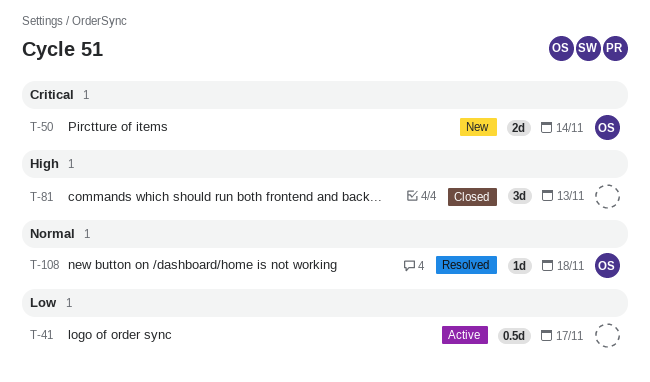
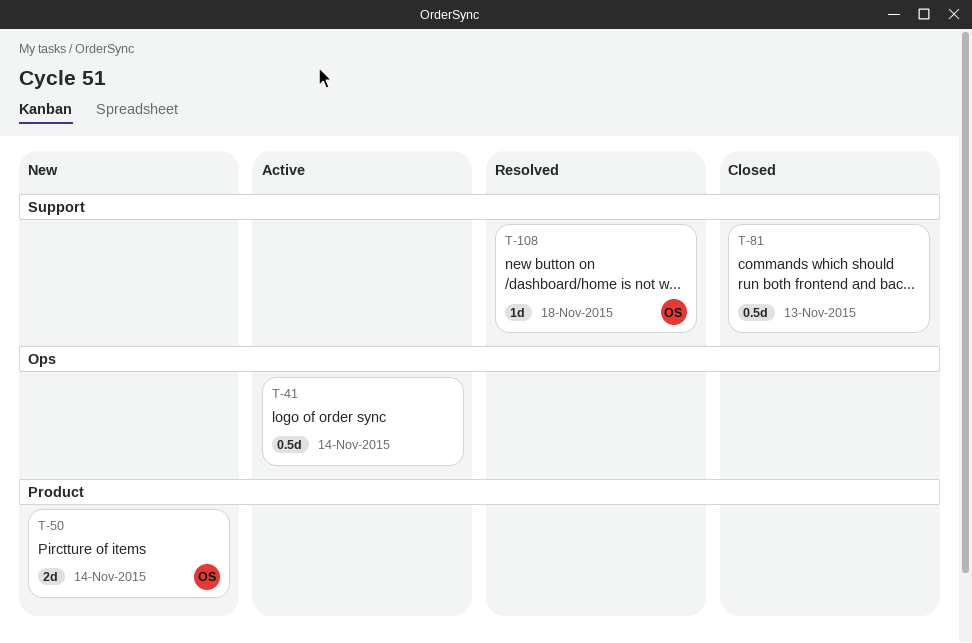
T-41, due: Nov 17 -> Nov 14
T-81, estimate: 3d -> 0.5d

